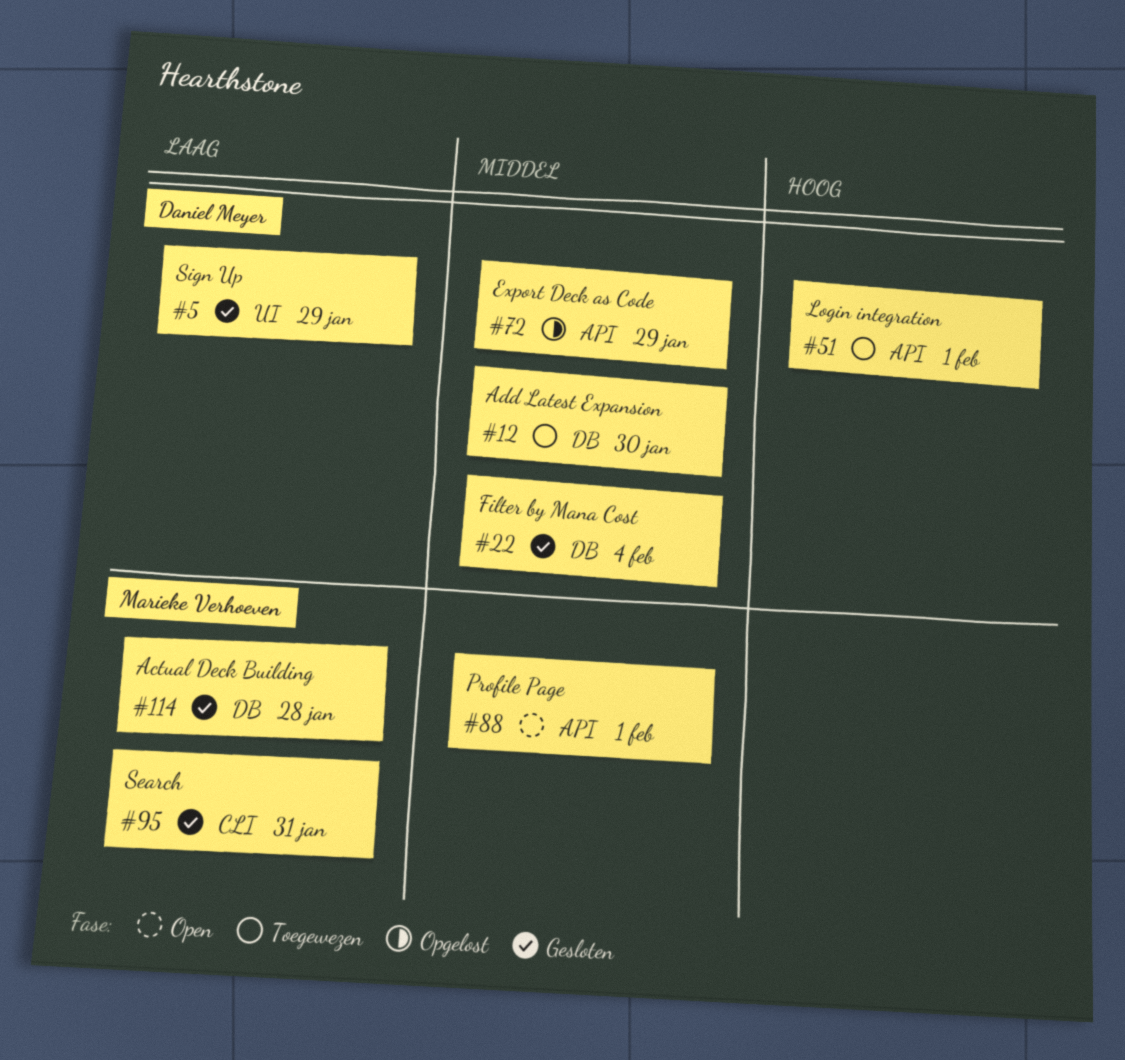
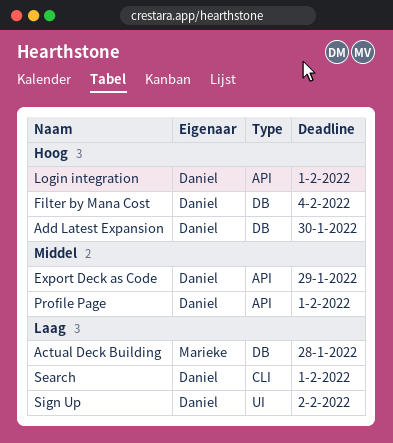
Add Latest Expansion, priority: Middel -> Hoog
Filter by Mana Cost, priority: Middel -> Hoog
Profile Page, owner: Marieke Verhoeven -> Daniel Meyer
Search, owner: Marieke Verhoeven -> Daniel Meyer
Search, due: Jan 31 -> Feb 1
Sign Up, due: Jan 29 -> Feb 2

